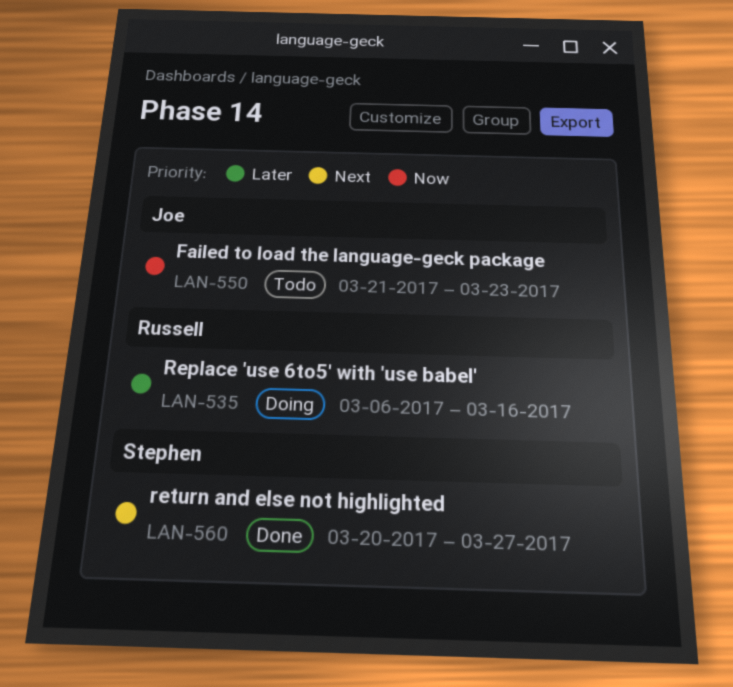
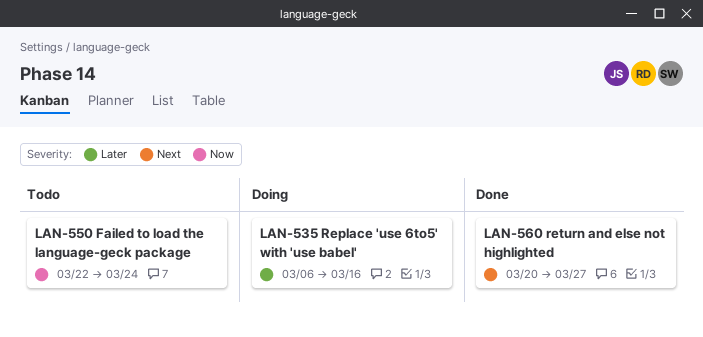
LAN-550, start: Mar 21 -> Mar 22
LAN-550, due: Mar 23 -> Mar 24

